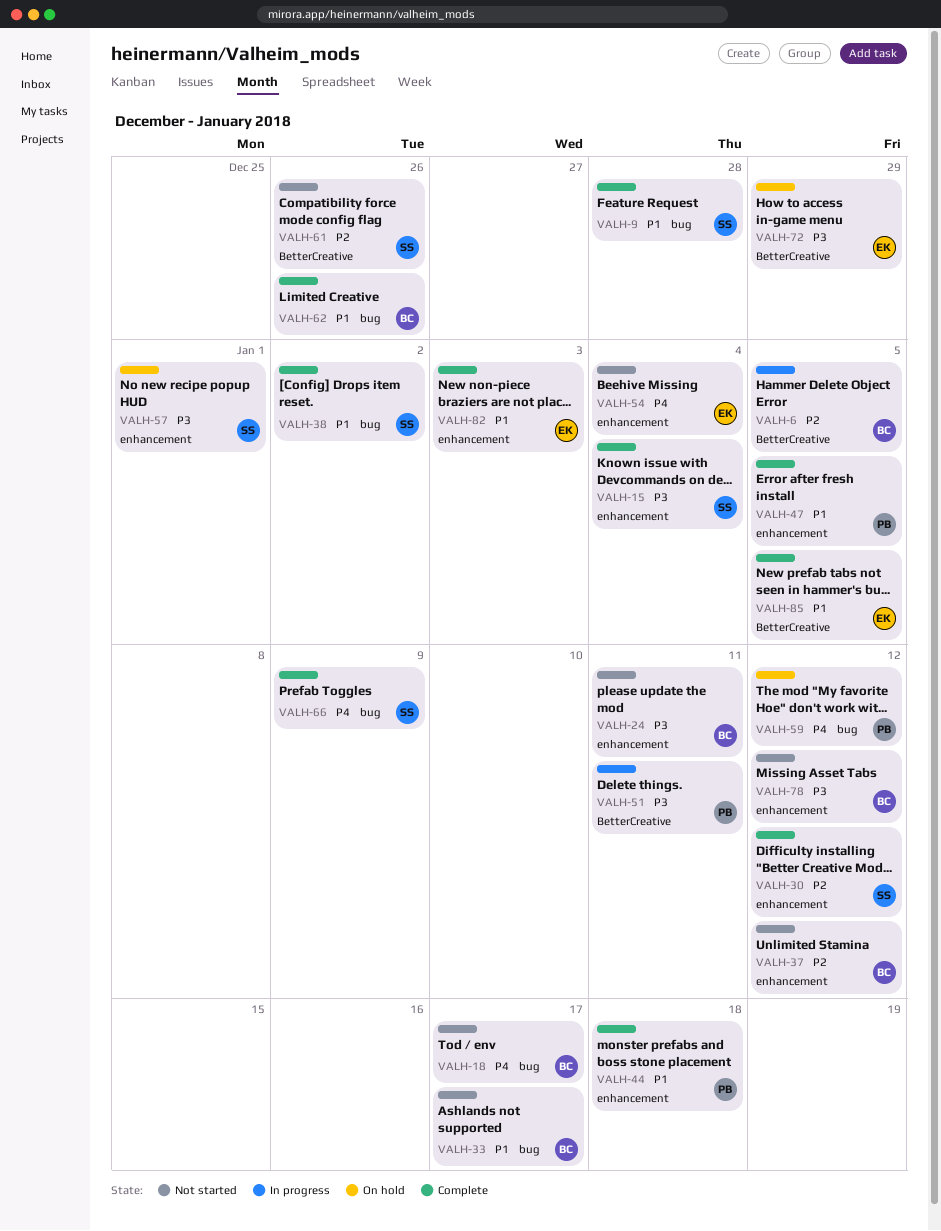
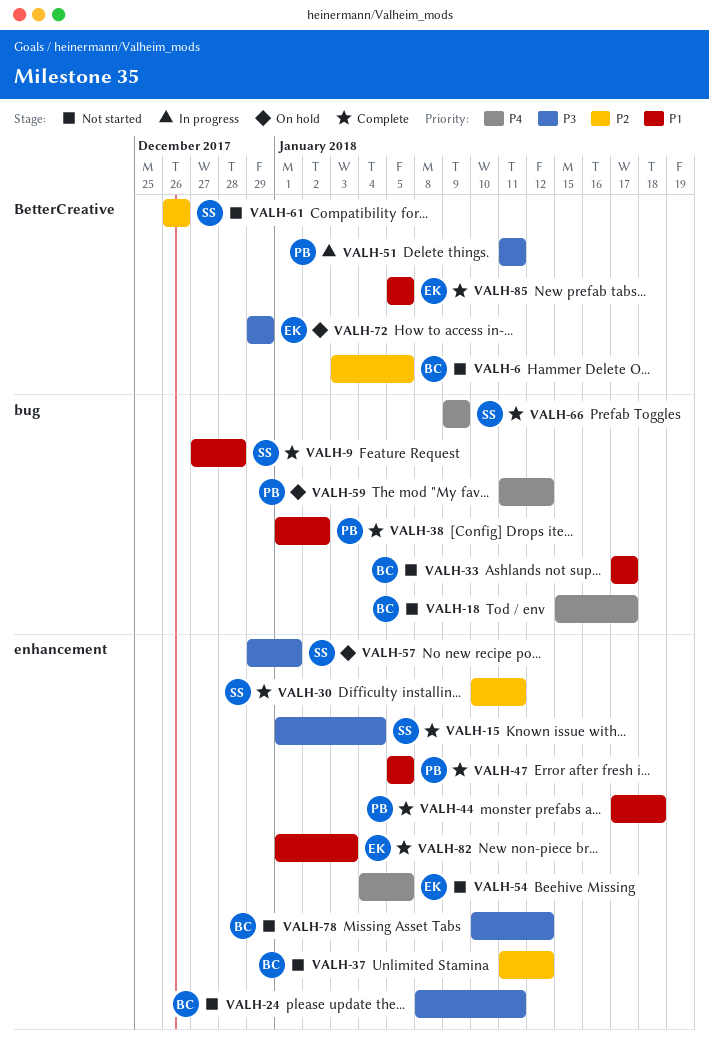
VALH-6, status: In progress -> Not started
VALH-30, due: Jan 12 -> Jan 11
VALH-38, owner: SS -> PB
VALH-54, due: Jan 4 -> Jan 5
VALH-62: present -> none

